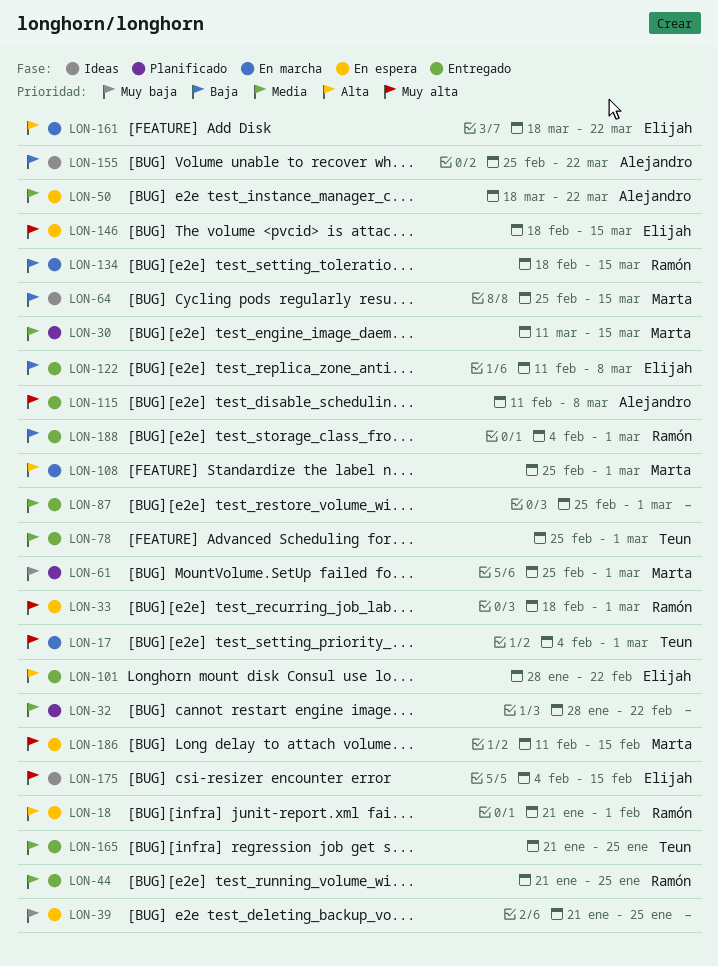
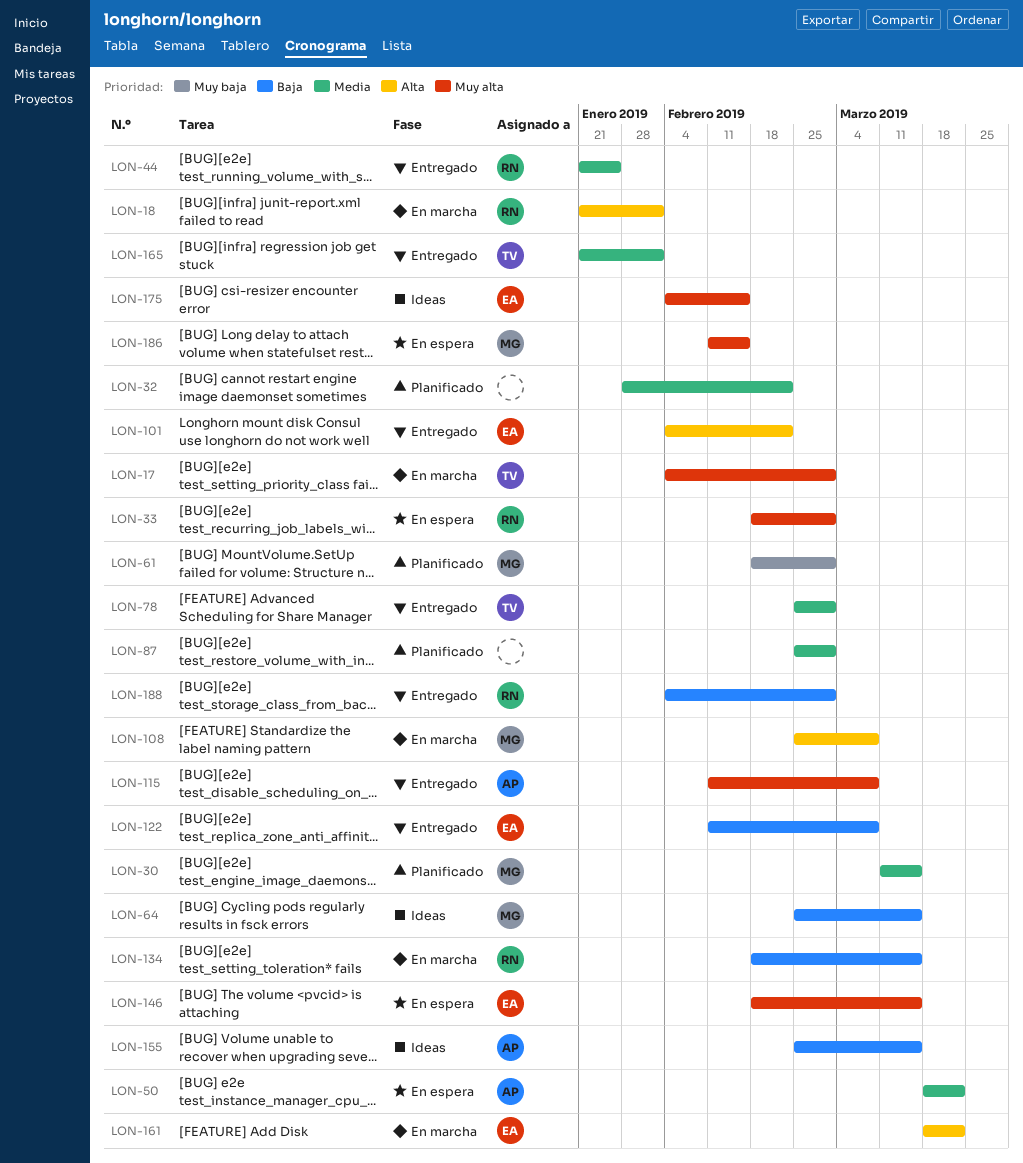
LON-18, status: En espera -> En marcha
LON-39: present -> none
LON-61, start: Feb 25 -> Feb 18
LON-87, status: Entregado -> Planificado
LON-101, start: Jan 28 -> Feb 4
LON-108, due: Mar 1 -> Mar 8
LON-155, due: Mar 22 -> Mar 15
LON-165, due: Jan 25 -> Feb 1

